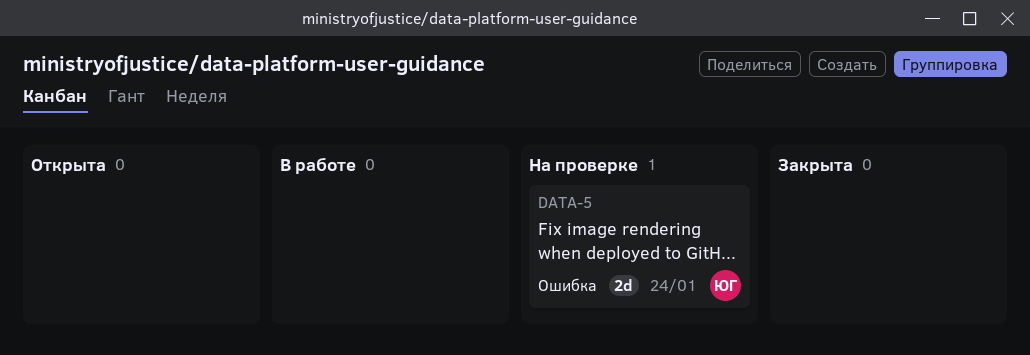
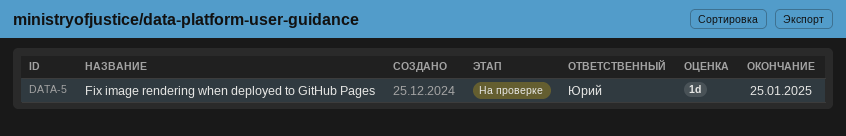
DATA-5, estimate: 2d -> 1d
DATA-5, due: Jan 24 -> Jan 25

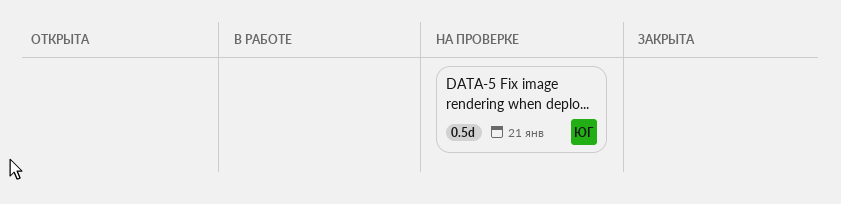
DATA-5, estimate: 1d -> 0.5d
DATA-5, due: Jan 25 -> Jan 21

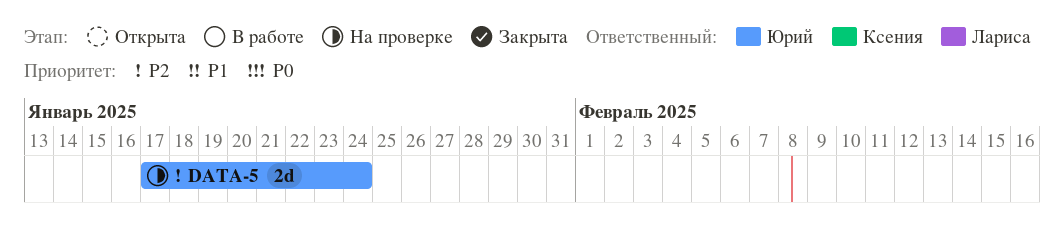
DATA-5, estimate: 0.5d -> 2d
DATA-5, due: Jan 21 -> Jan 24

